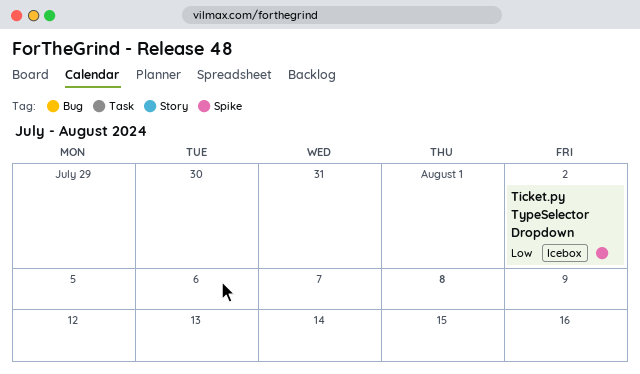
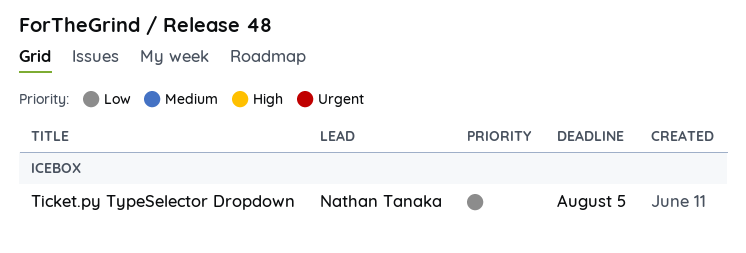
Ticket.py TypeSelector Dropdown, due: Aug 2 -> Aug 5

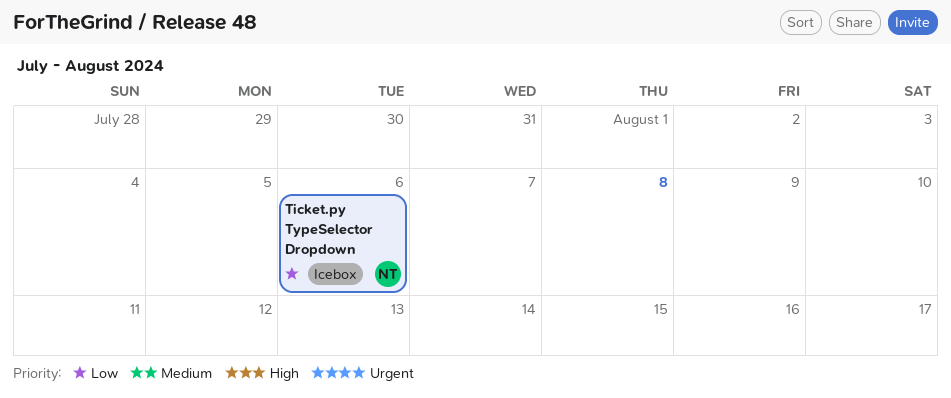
Ticket.py TypeSelector Dropdown, due: Aug 5 -> Aug 6

